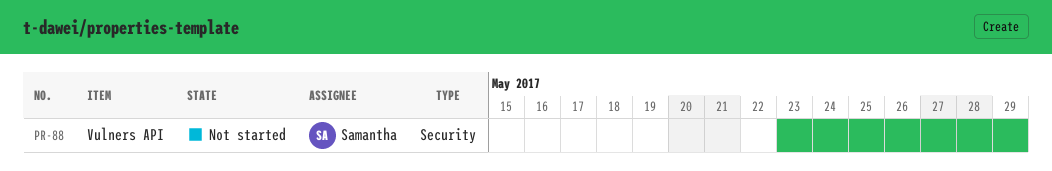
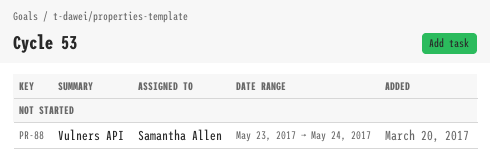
PR-88, due: May 29 -> May 24

